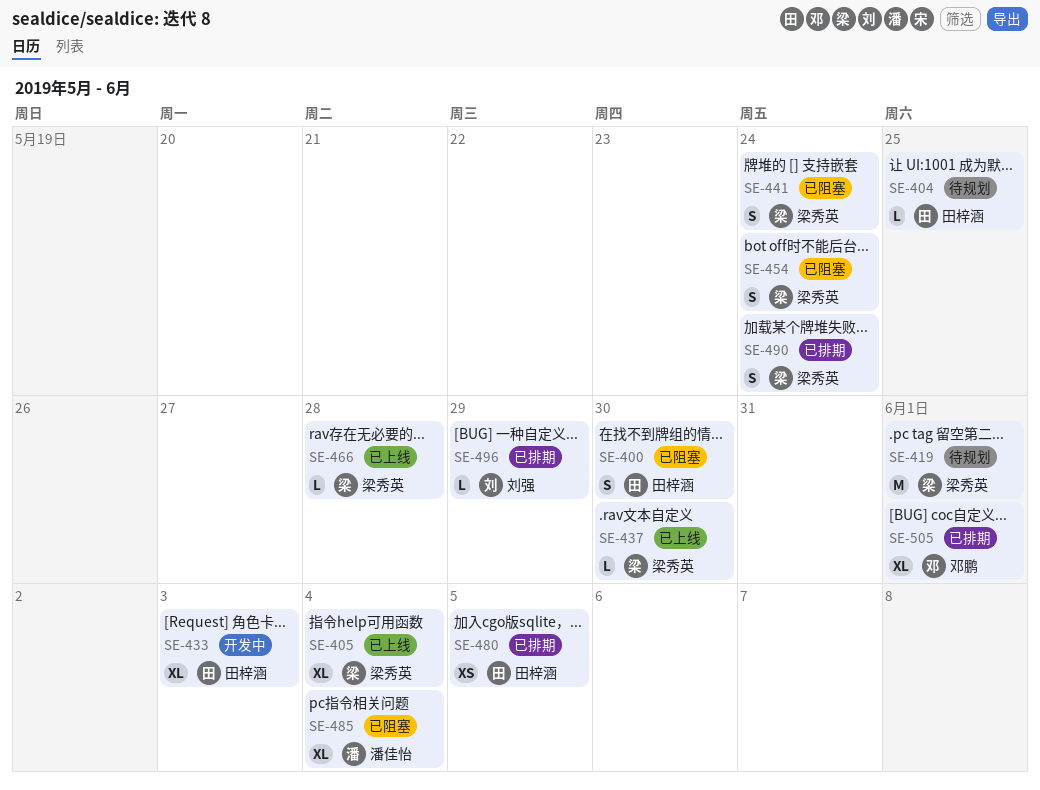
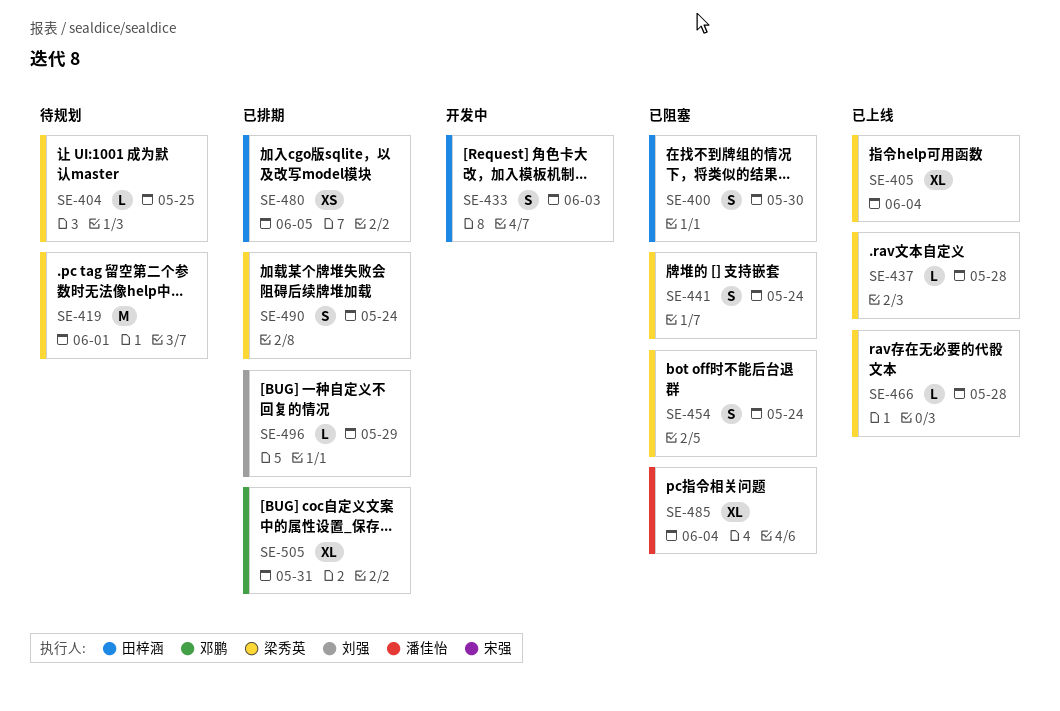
SE-404, owner: 田梓涵 -> 梁秀英
SE-433, estimate: XL -> S
SE-437, due: May 30 -> May 28
SE-505, due: Jun 1 -> May 31

